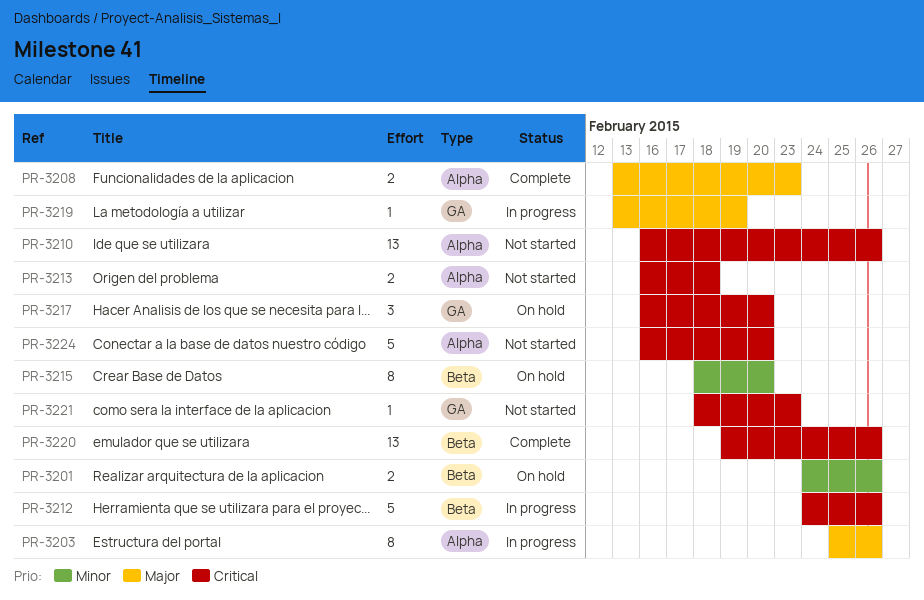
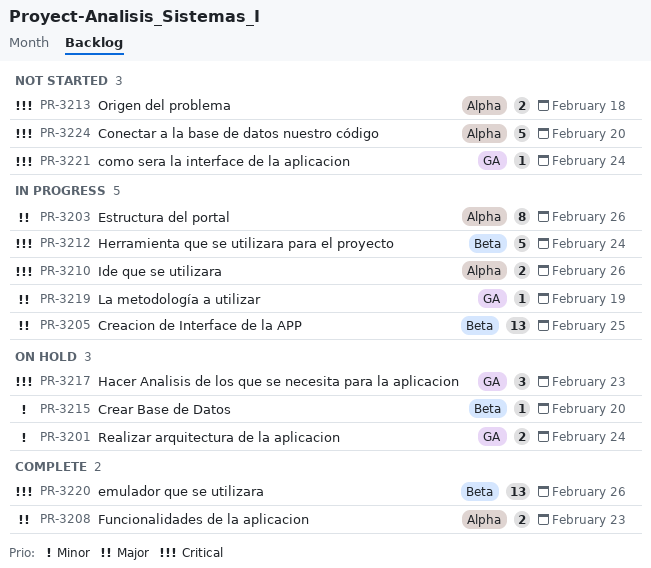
PR-3201, label: Beta -> GA
PR-3201, due: Feb 26 -> Feb 24
PR-3205: none -> present
PR-3210, status: Not started -> In progress
PR-3210, estimate: 13 -> 2
PR-3212, due: Feb 26 -> Feb 24
PR-3215, estimate: 8 -> 1
PR-3217, due: Feb 20 -> Feb 23
PR-3221, due: Feb 23 -> Feb 24

